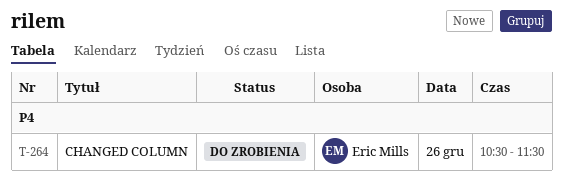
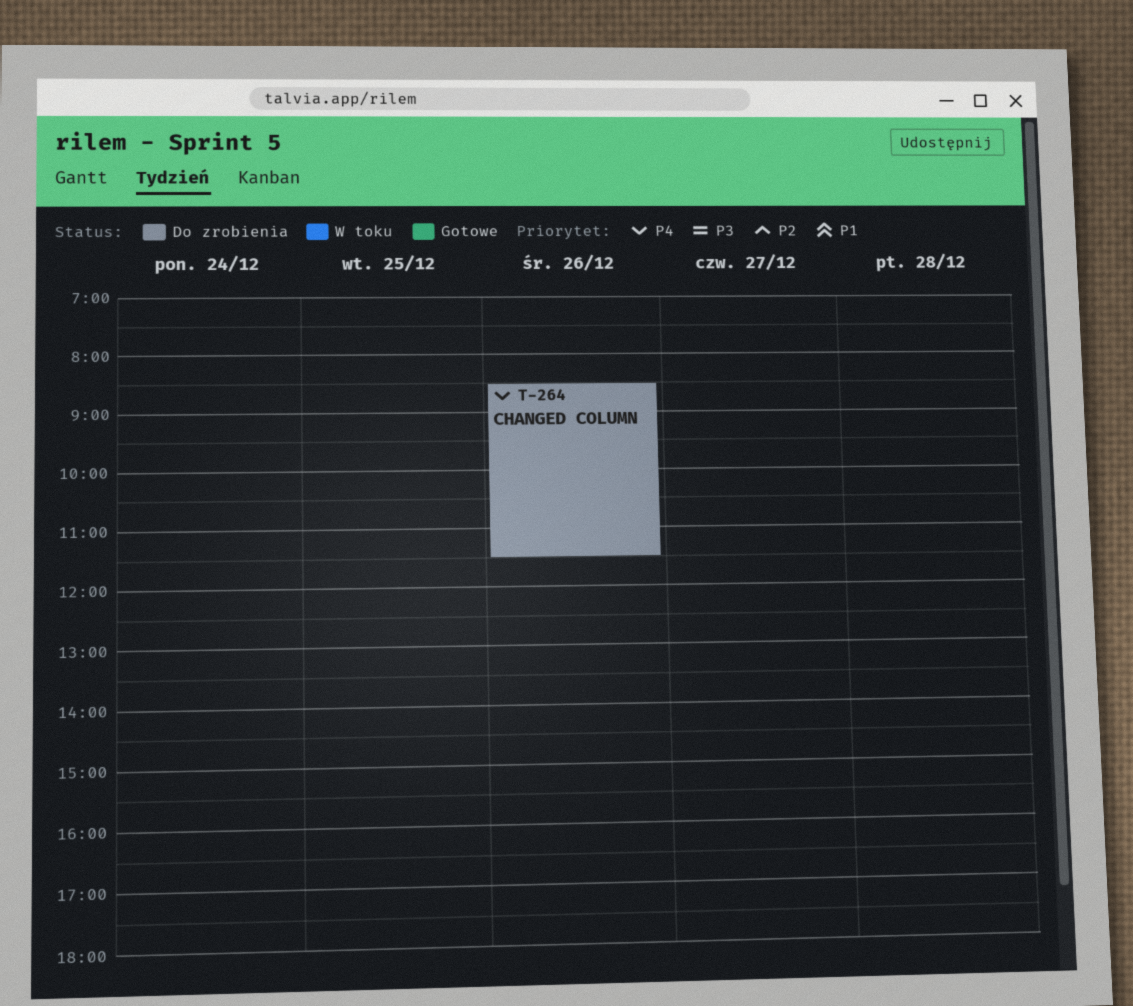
T-264, begins: 10:30 -> 08:30

